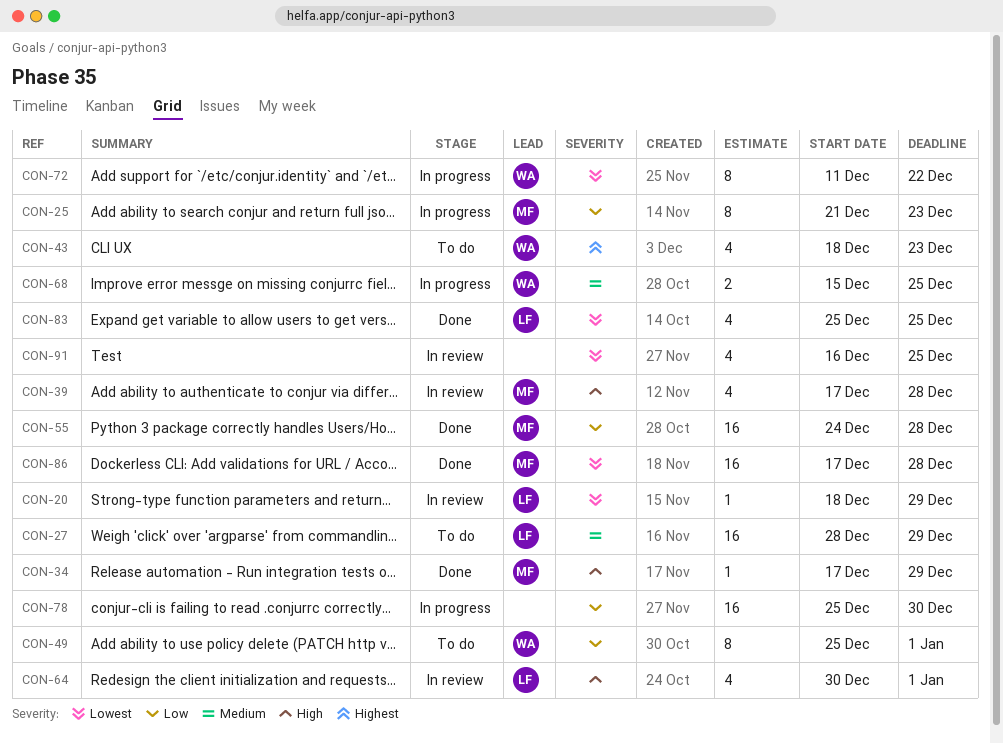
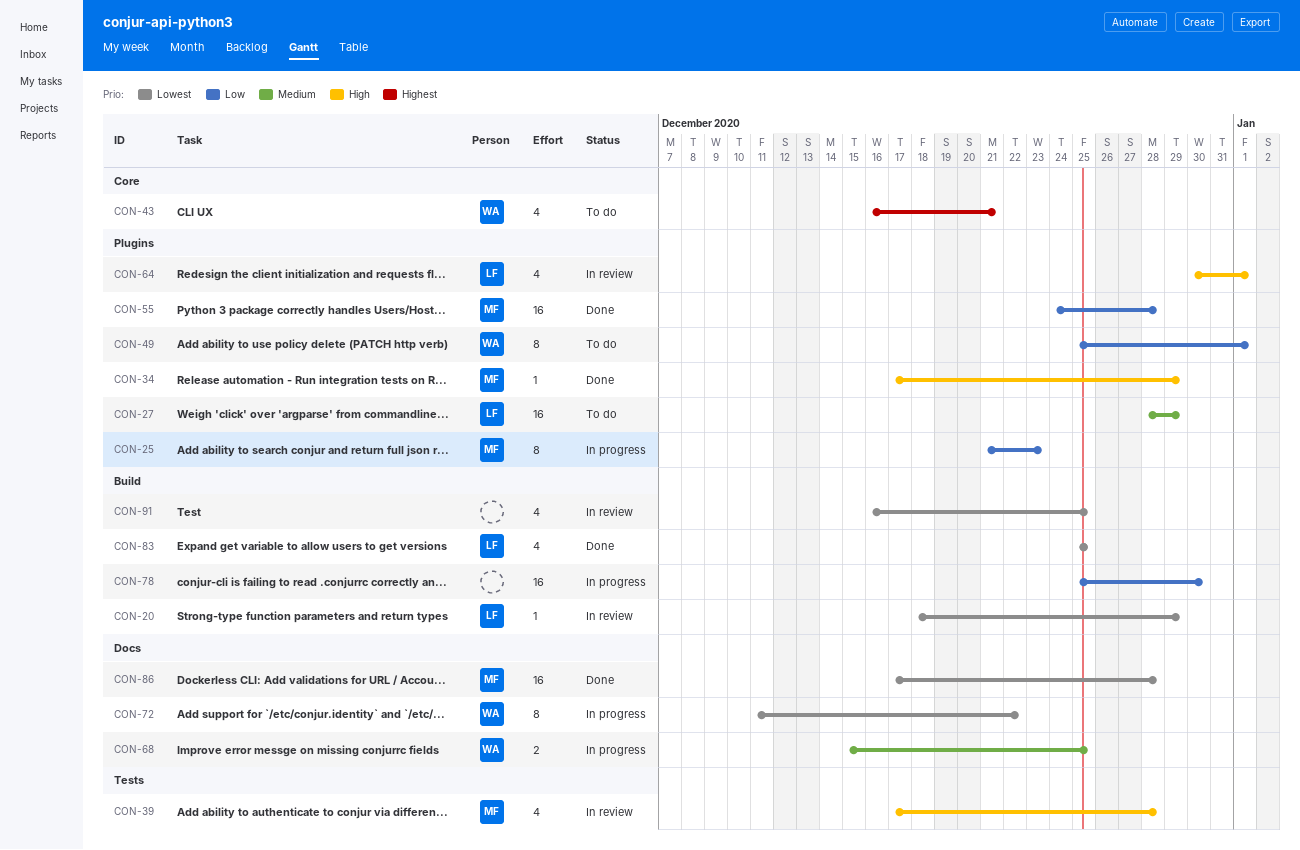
CON-43, start: Dec 18 -> Dec 16
CON-43, due: Dec 23 -> Dec 21

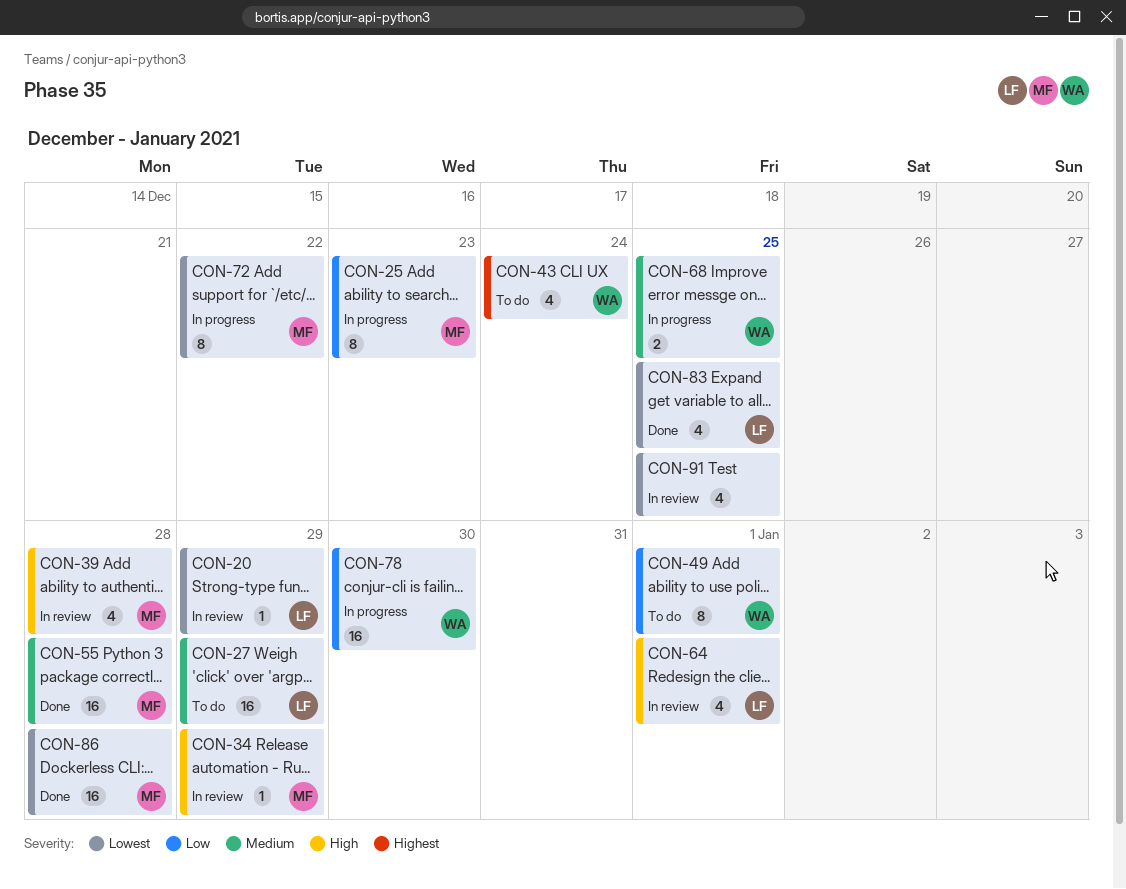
CON-34, status: Done -> In review
CON-43, due: Dec 21 -> Dec 24
CON-55, priority: Low -> Medium
CON-72, owner: WA -> MF
CON-78, owner: none -> WA

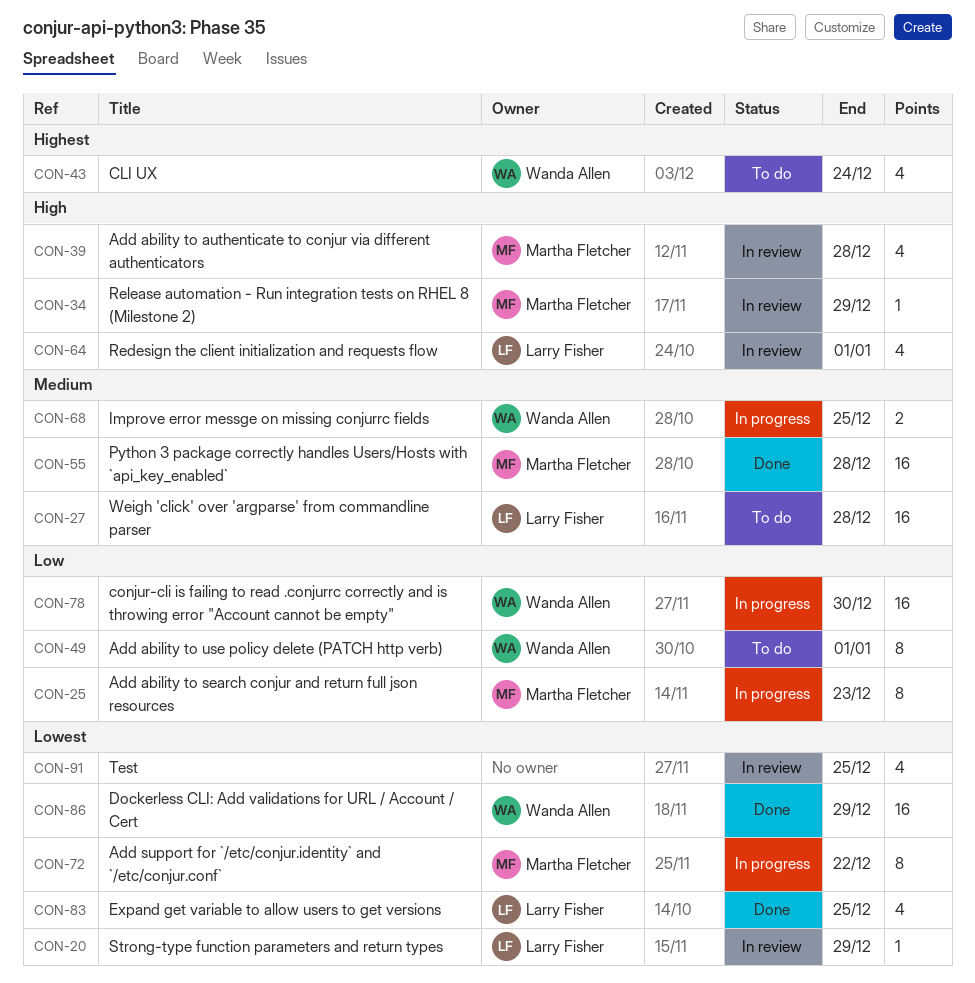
CON-27, due: Dec 29 -> Dec 28
CON-86, owner: Martha Fletcher -> Wanda Allen
CON-86, due: Dec 28 -> Dec 29

